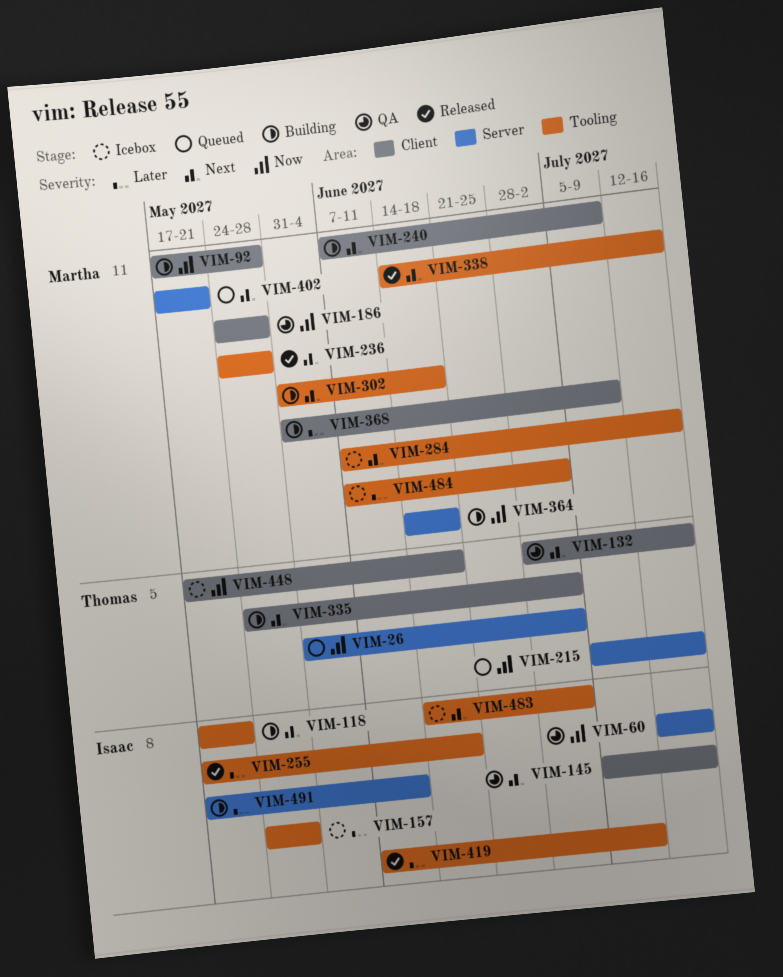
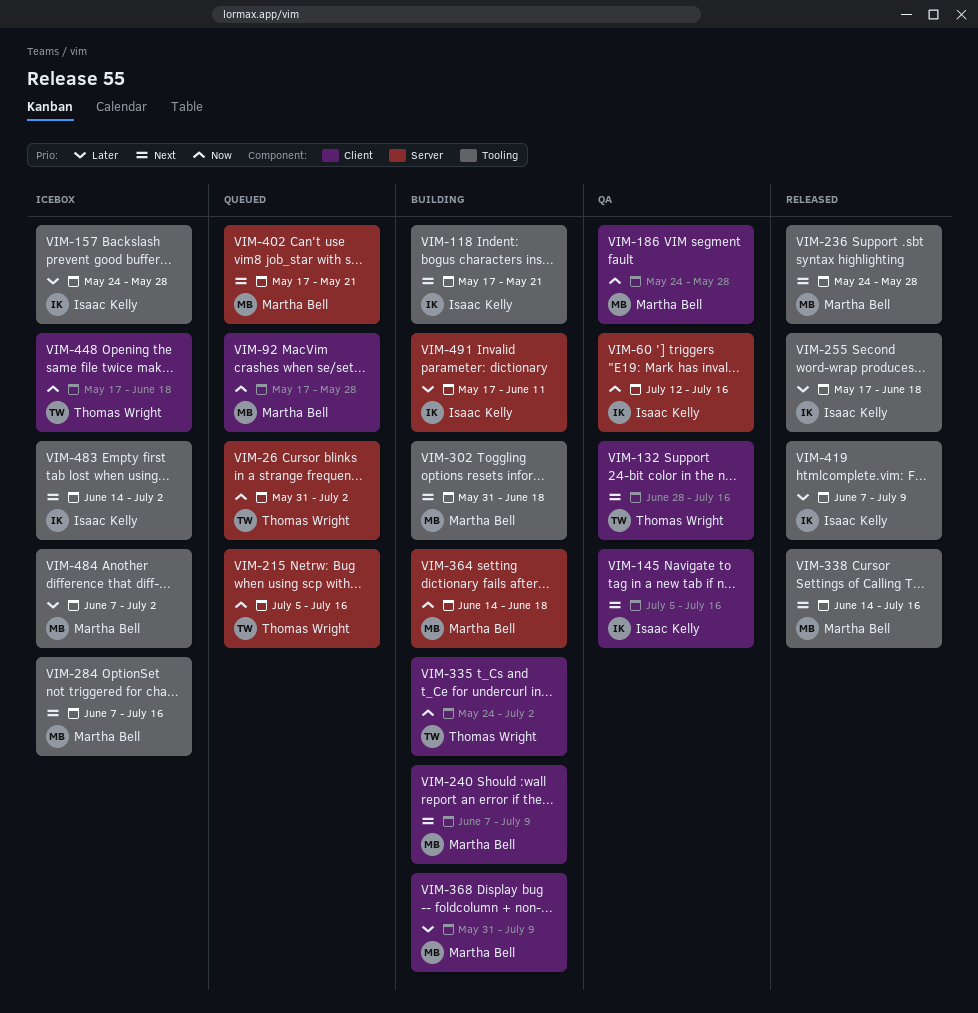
VIM-92, status: Building -> Queued
VIM-335, priority: Next -> Now

